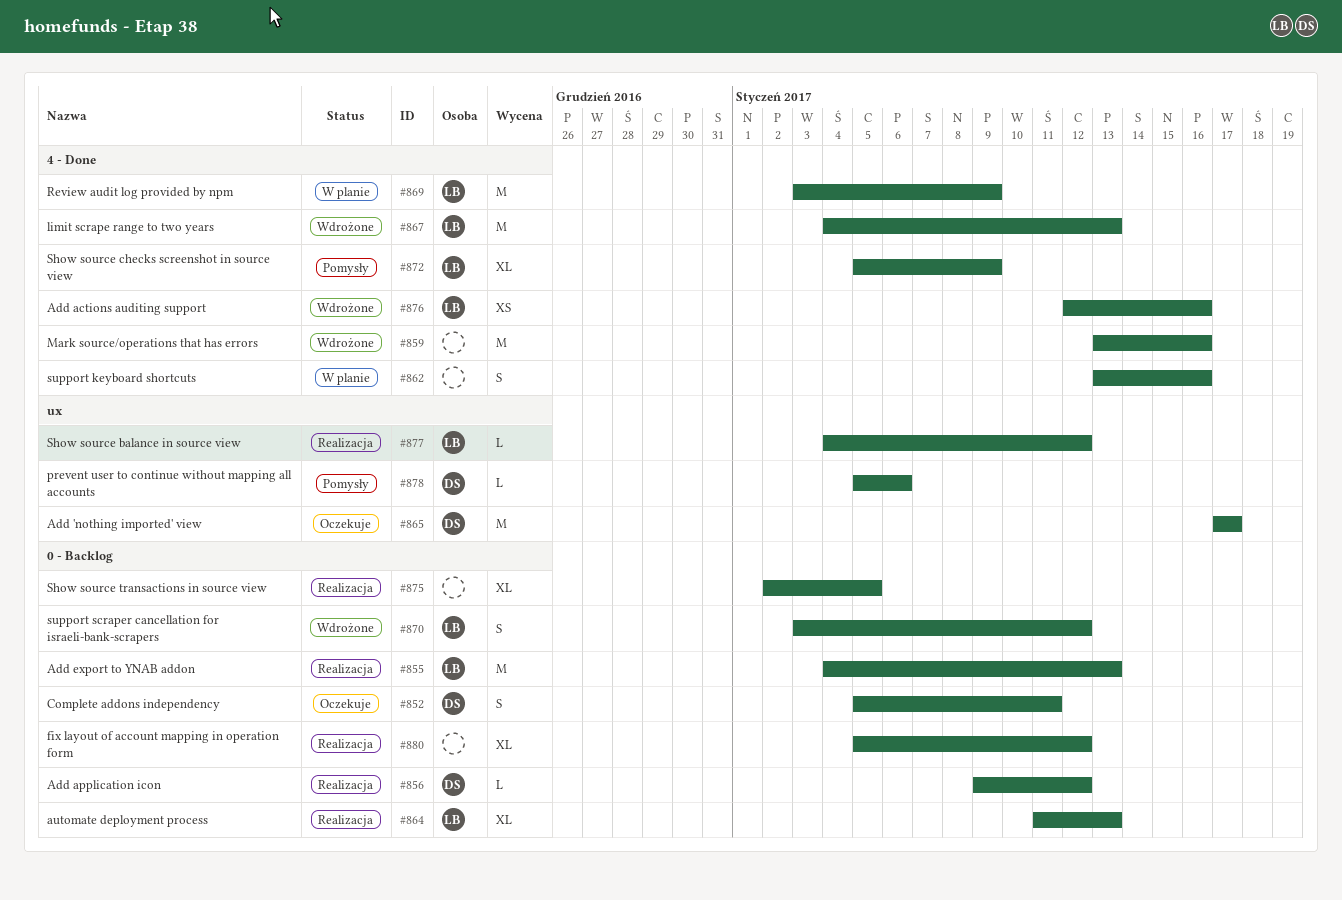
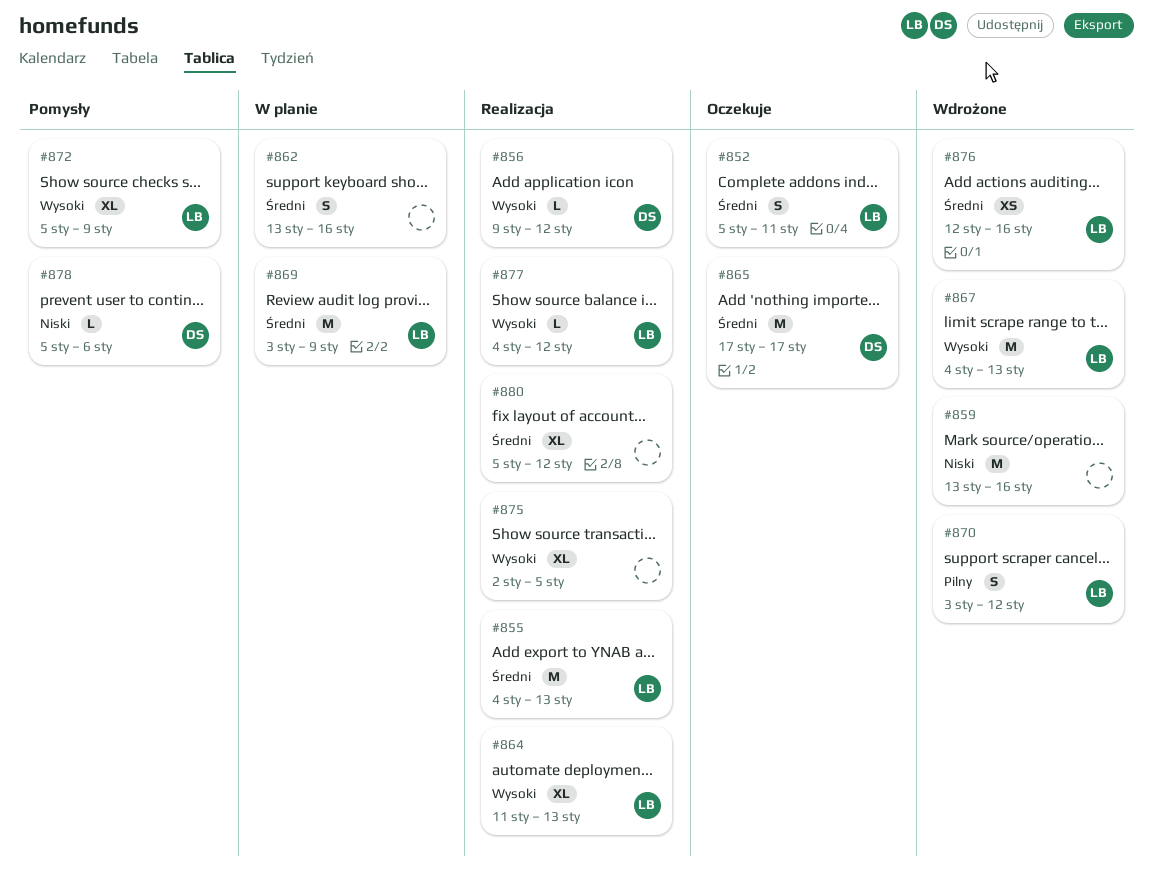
#852, owner: DS -> LB

